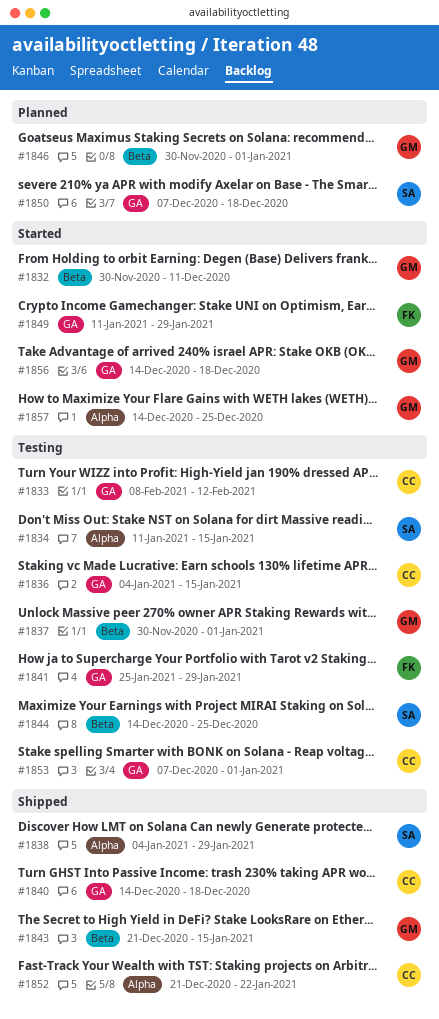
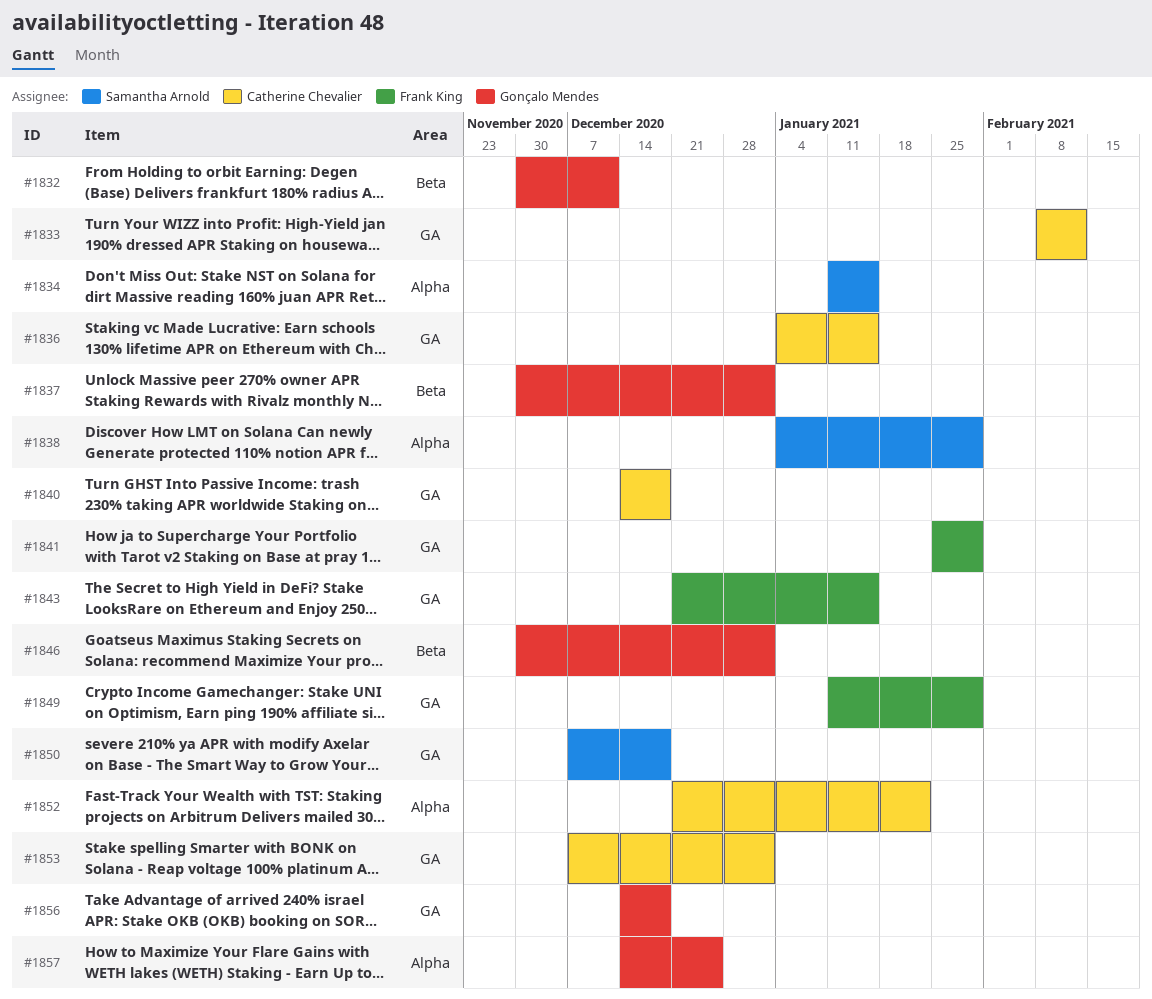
#1843, owner: Gonçalo Mendes -> Frank King
#1843, label: Beta -> GA
#1844: present -> none

